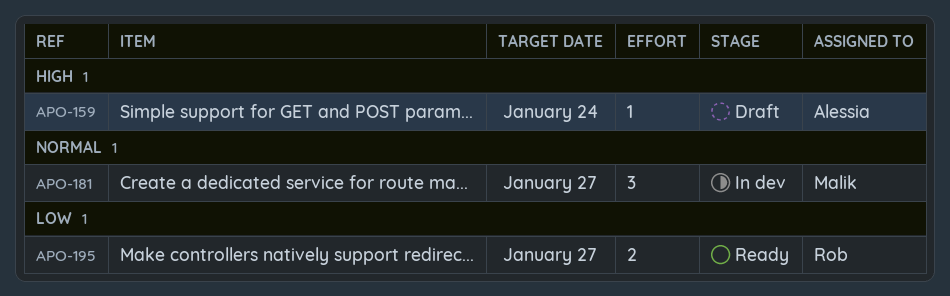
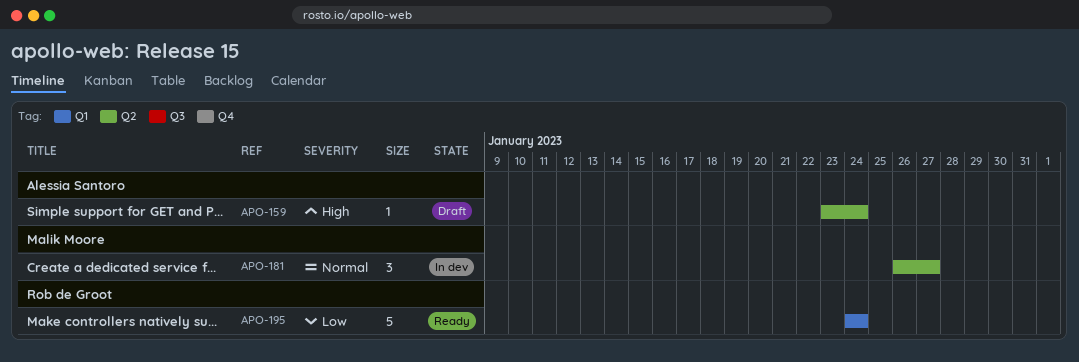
APO-195, estimate: 2 -> 5
APO-195, due: Jan 27 -> Jan 24

